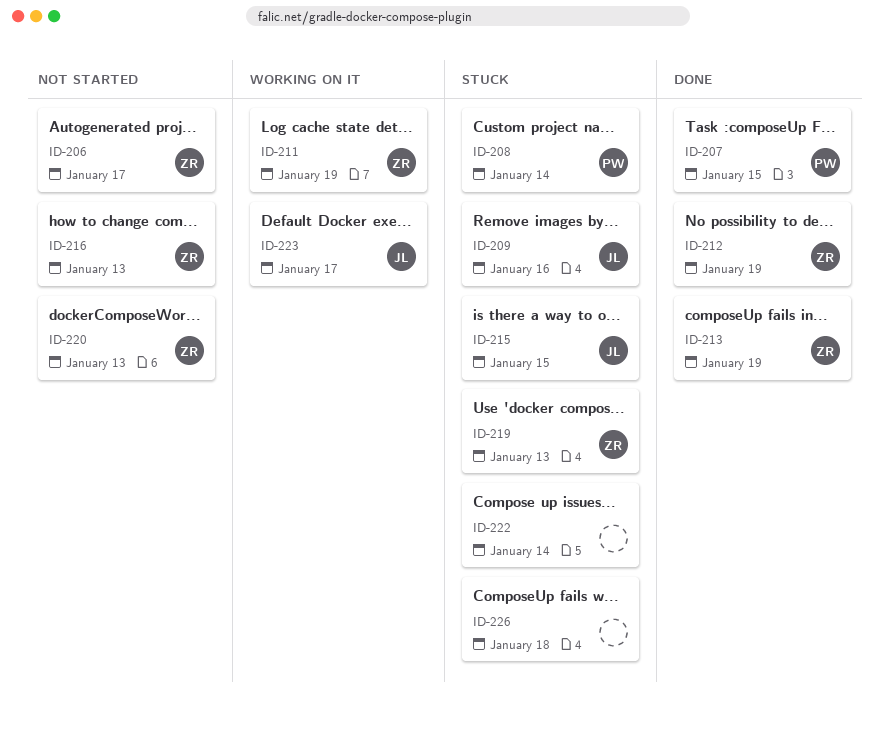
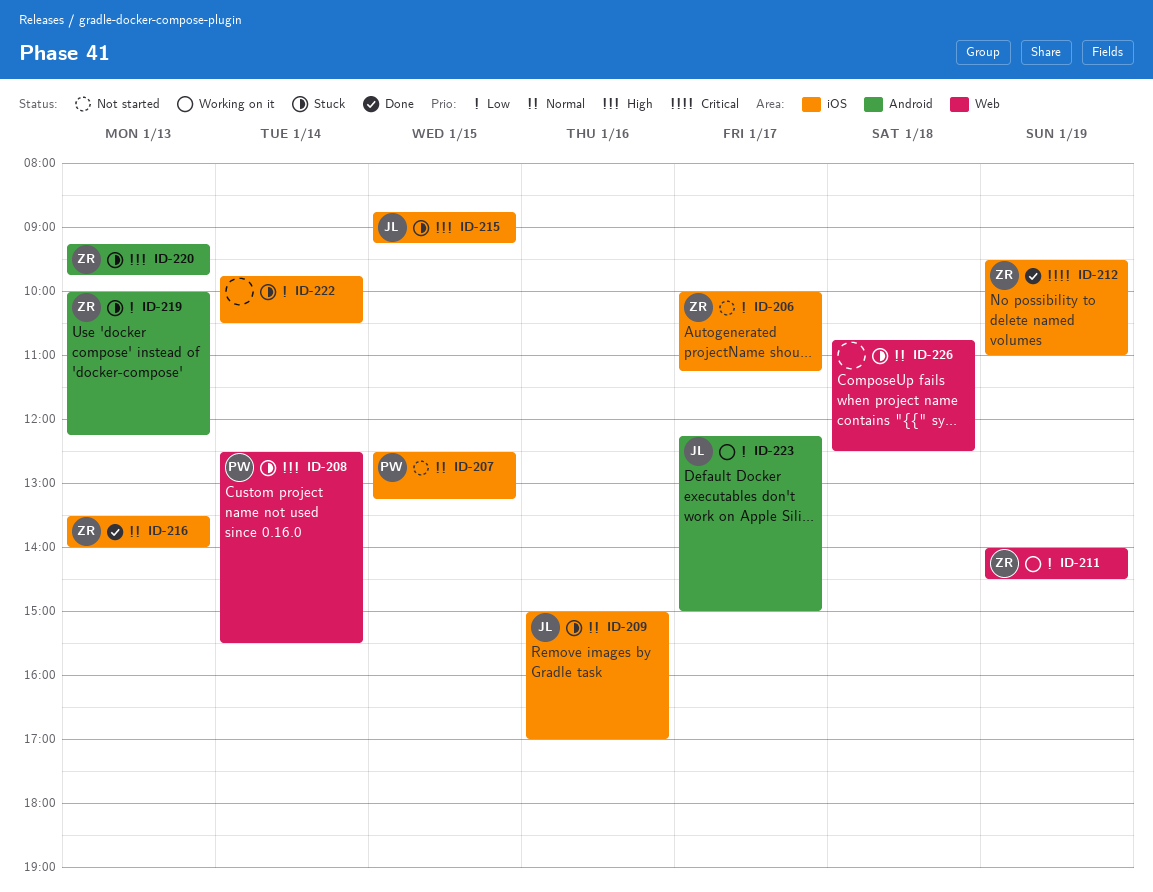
ID-207, status: Done -> Not started
ID-213: present -> none
ID-216, status: Not started -> Done
ID-220, status: Not started -> Stuck

